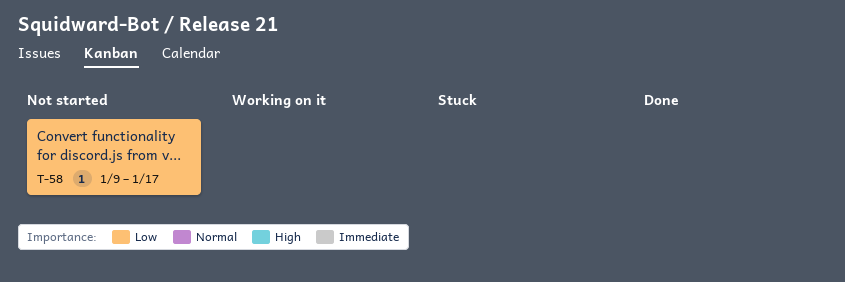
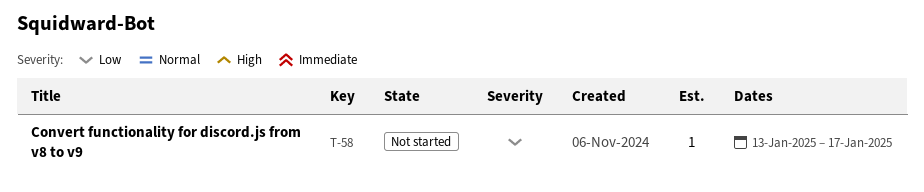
T-58, start: Jan 9 -> Jan 13

